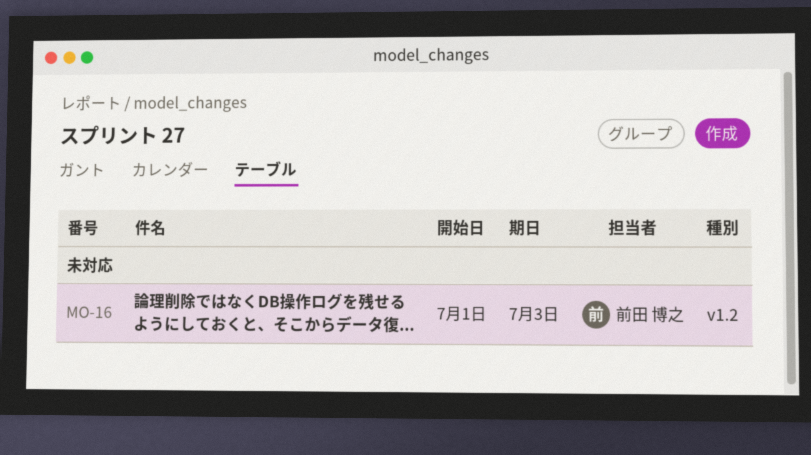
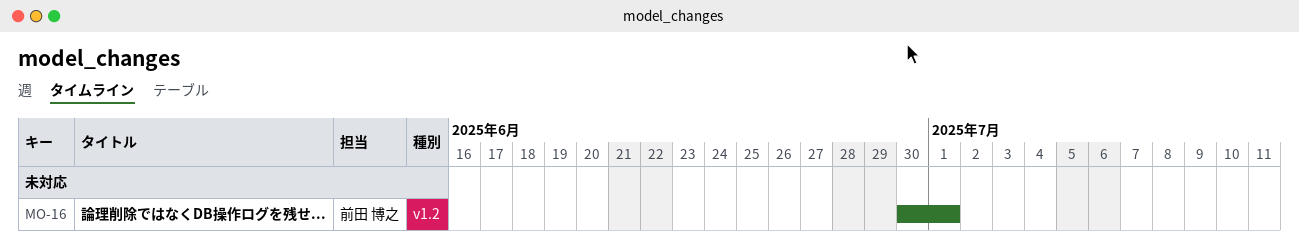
MO-16, start: Jul 1 -> Jun 30
MO-16, due: Jul 3 -> Jul 1

